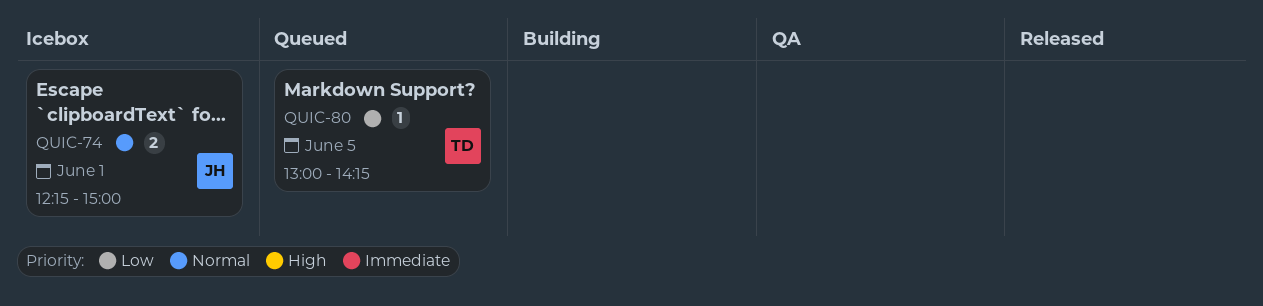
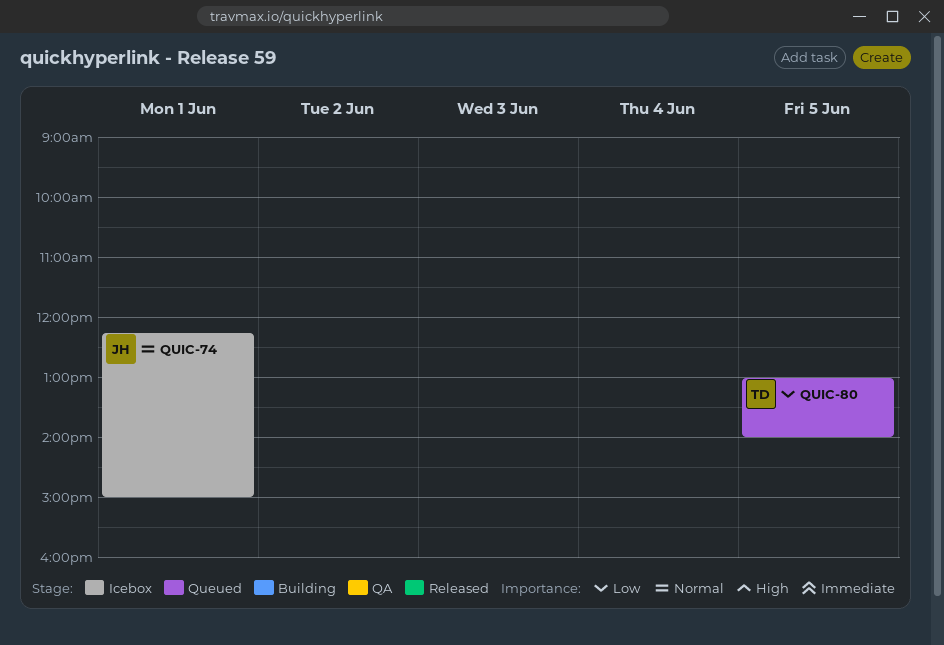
QUIC-80, ends: 14:15 -> 14:00

